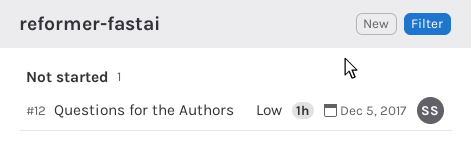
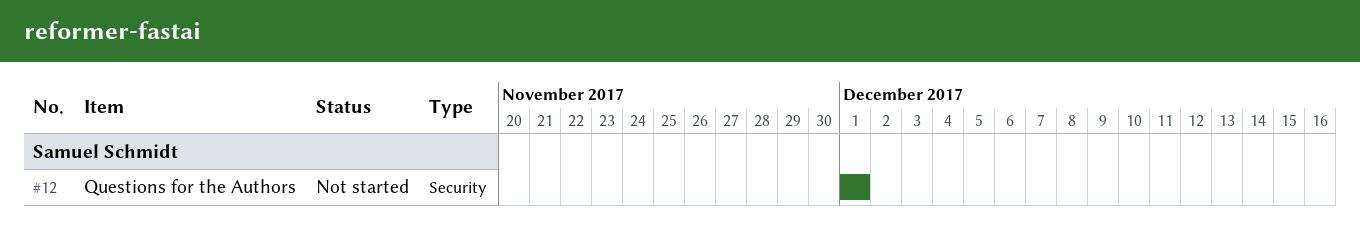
#12, due: Dec 5 -> Dec 1

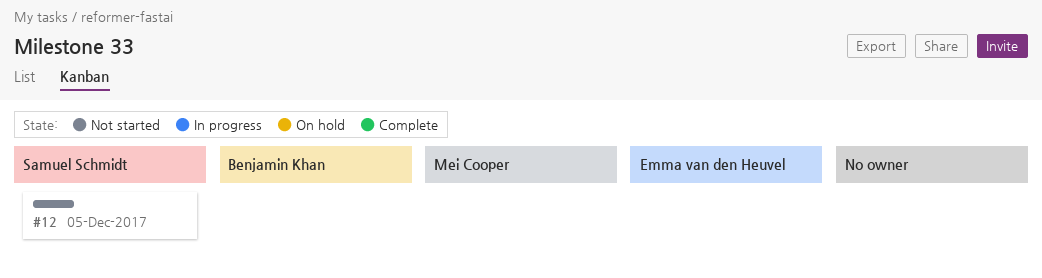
#12, due: Dec 1 -> Dec 5

